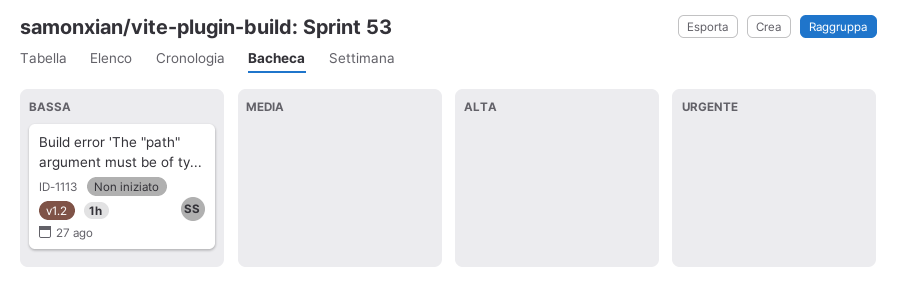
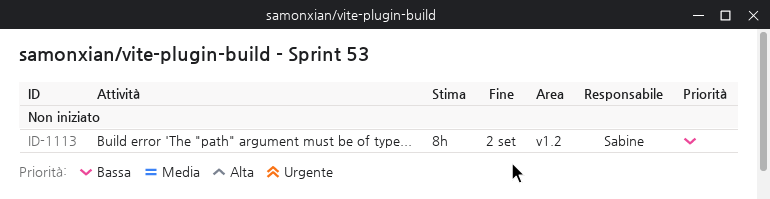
ID-1113, estimate: 1h -> 8h
ID-1113, due: Aug 27 -> Sep 2

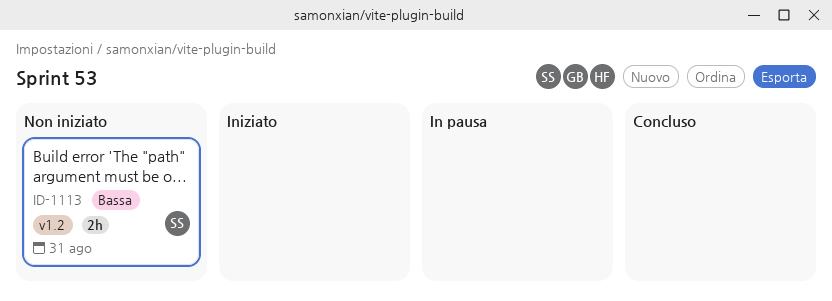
ID-1113, estimate: 8h -> 2h
ID-1113, due: Sep 2 -> Aug 31

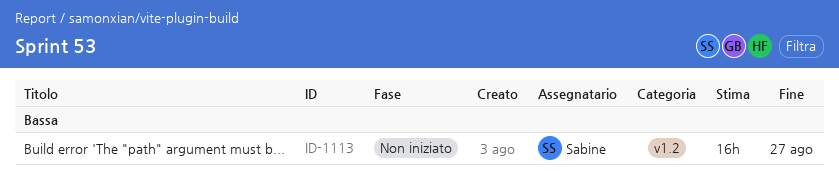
ID-1113, estimate: 2h -> 16h
ID-1113, due: Aug 31 -> Aug 27

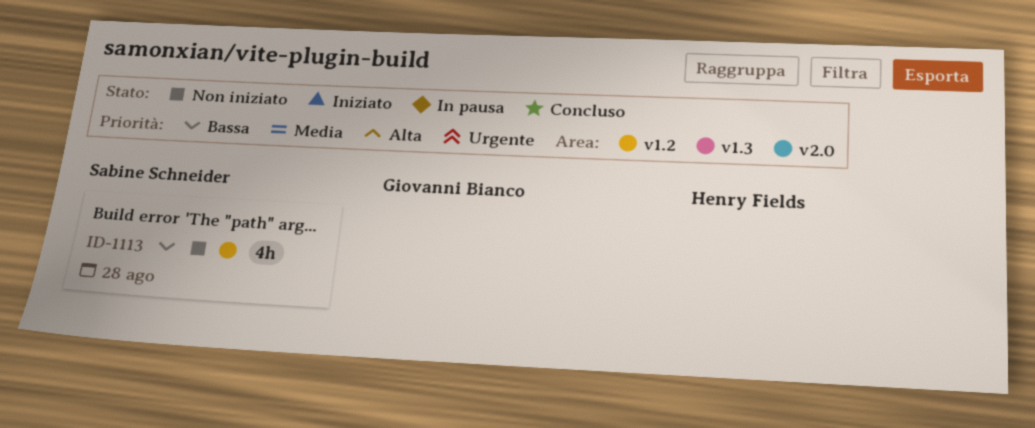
ID-1113, estimate: 16h -> 4h
ID-1113, due: Aug 27 -> Aug 28

